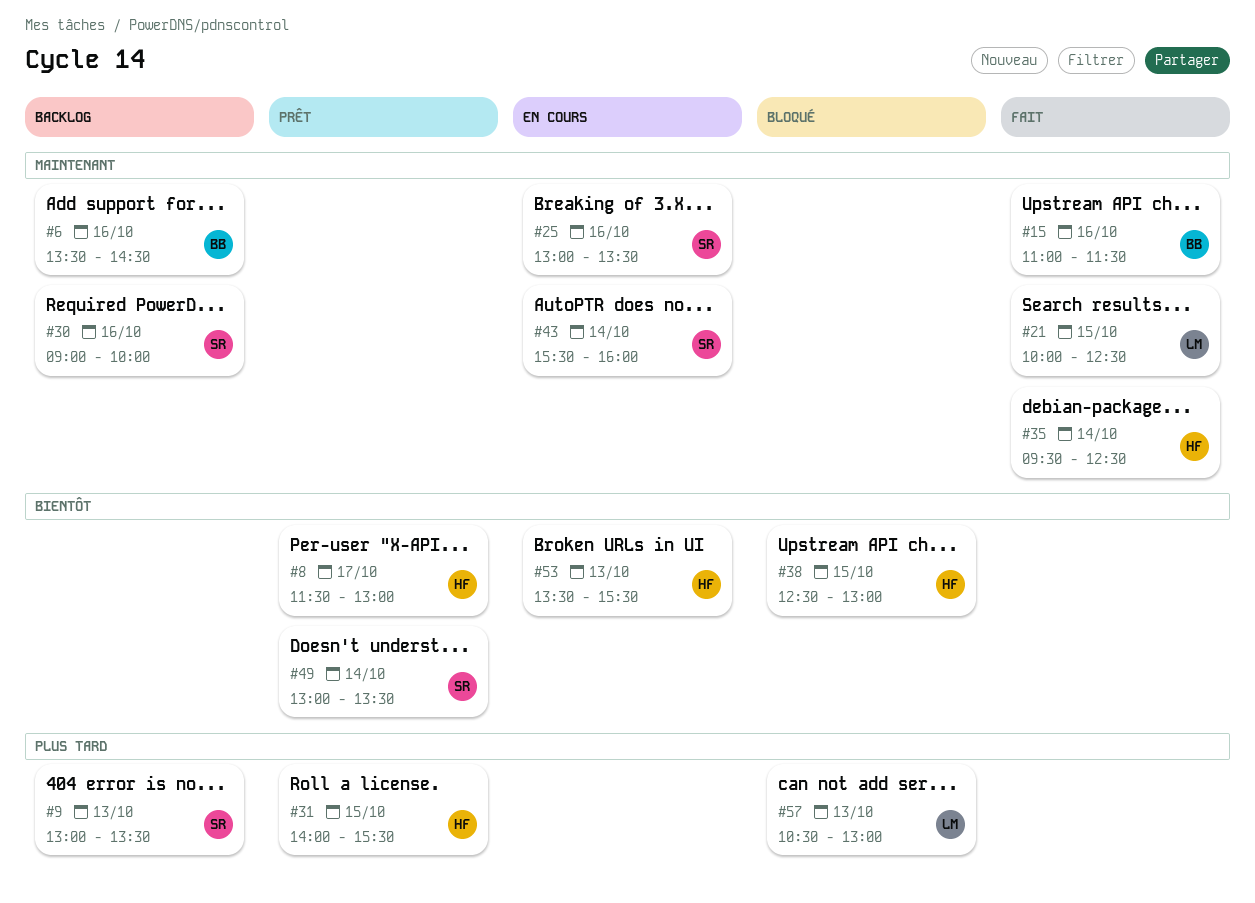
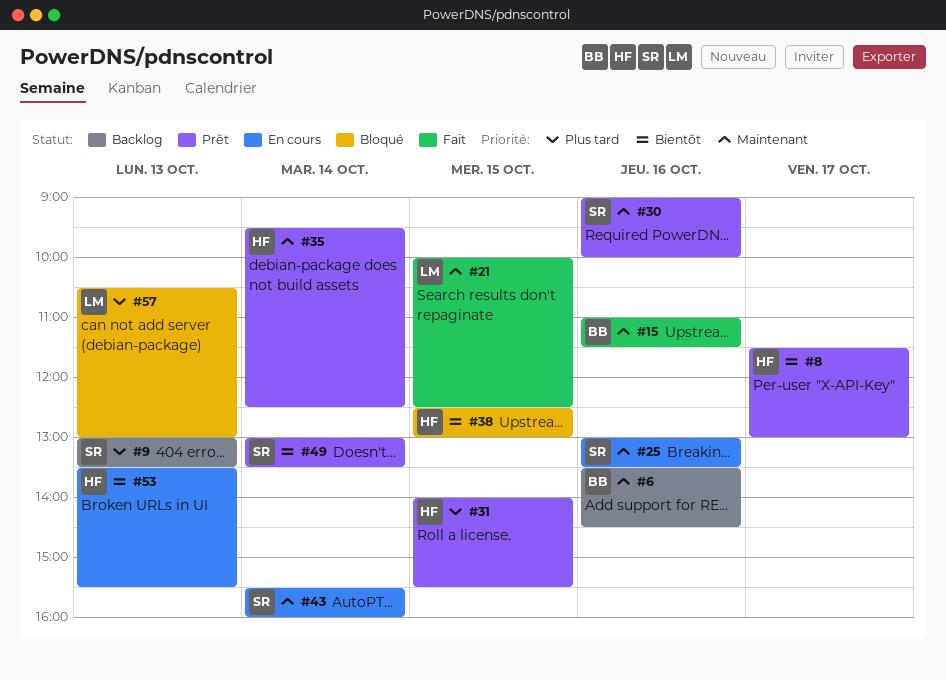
#30, status: Backlog -> Prêt
#35, status: Fait -> Prêt

